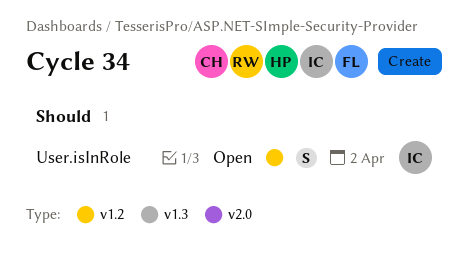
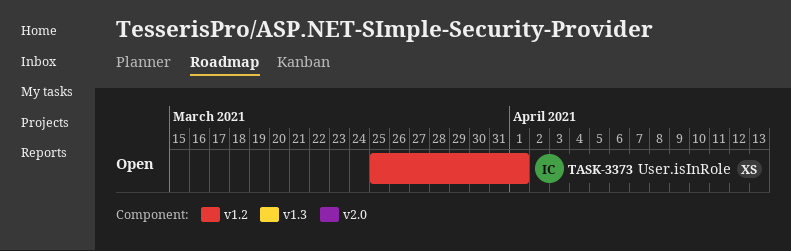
User.isInRole, estimate: S -> XS
User.isInRole, due: Apr 2 -> Apr 1

